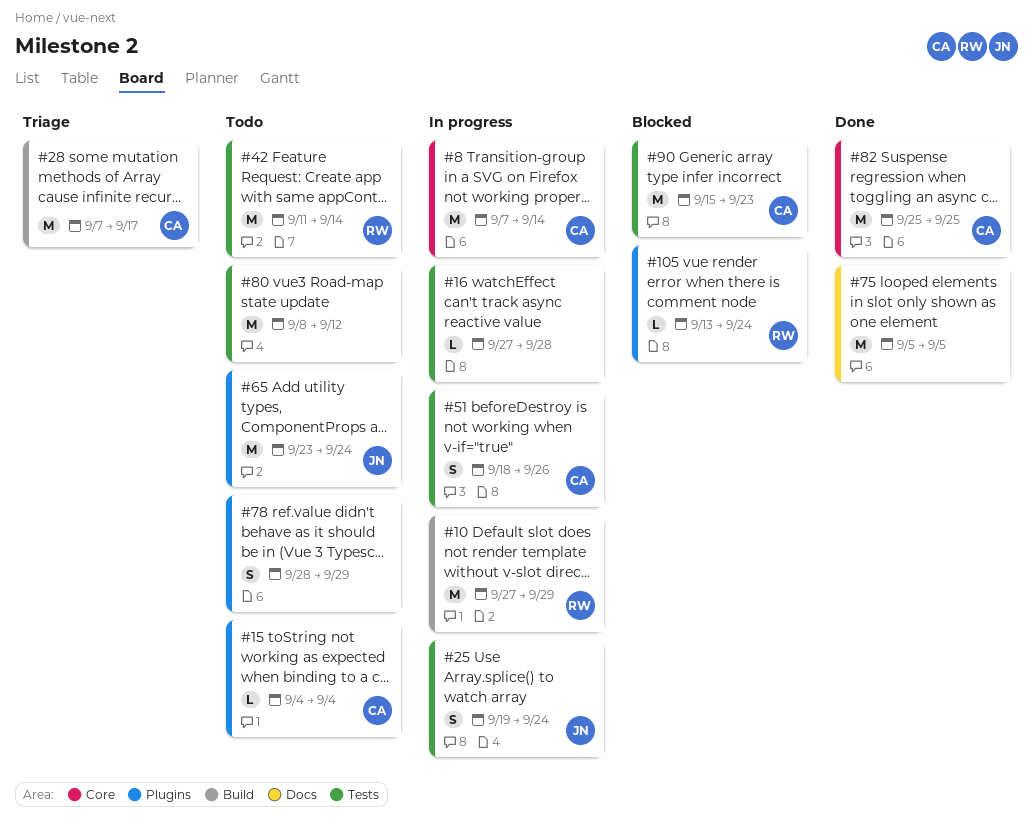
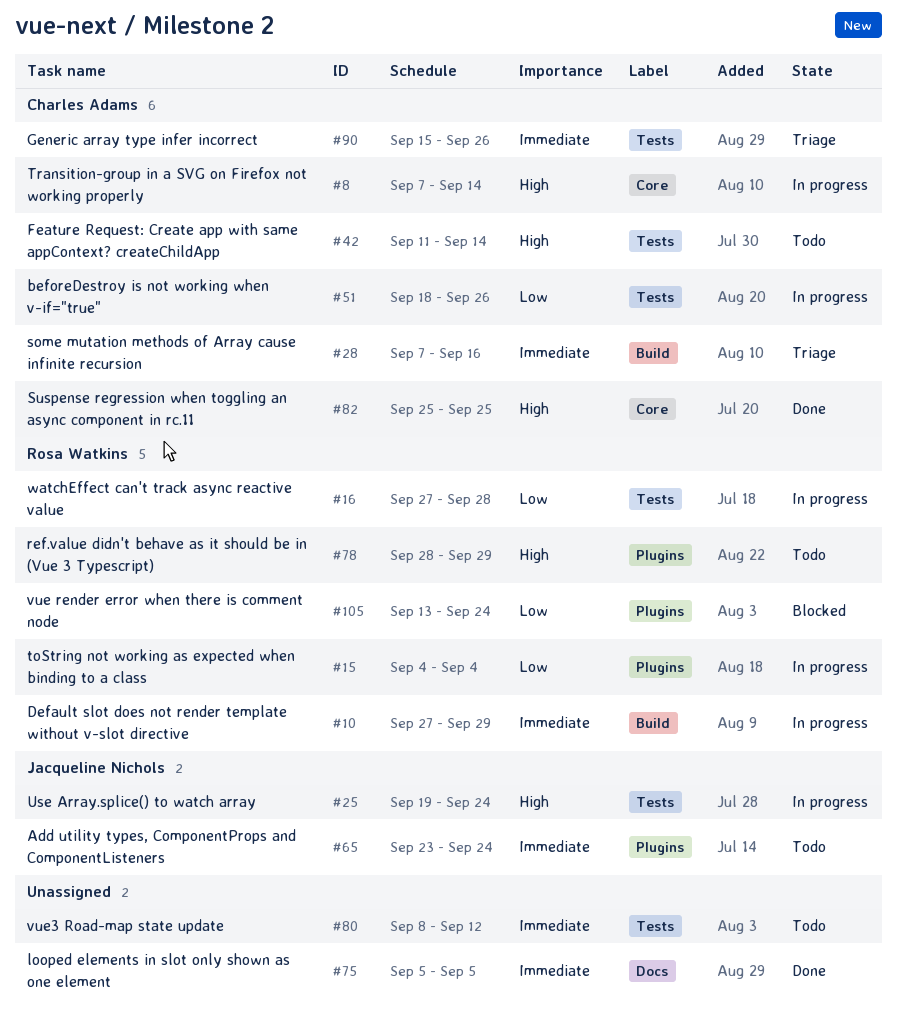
#15, status: Todo -> In progress
#15, owner: Charles Adams -> Rosa Watkins
#16, owner: none -> Rosa Watkins
#28, due: Sep 17 -> Sep 16
#42, owner: Rosa Watkins -> Charles Adams
#78, owner: none -> Rosa Watkins
#90, status: Blocked -> Triage
#90, due: Sep 23 -> Sep 26

